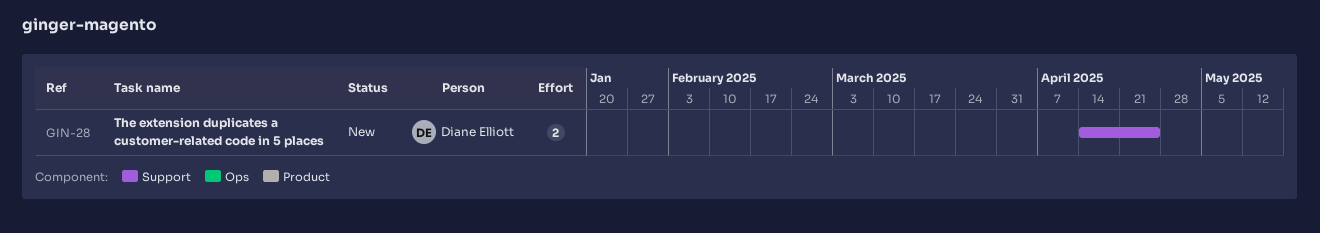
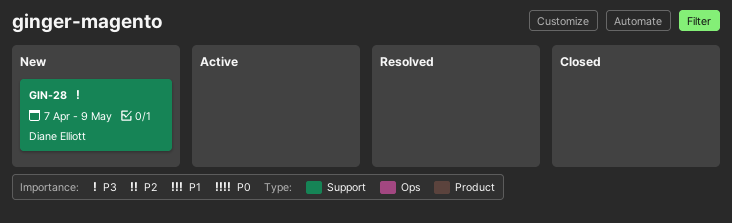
GIN-28, start: Apr 14 -> Apr 7
GIN-28, due: Apr 25 -> May 9

